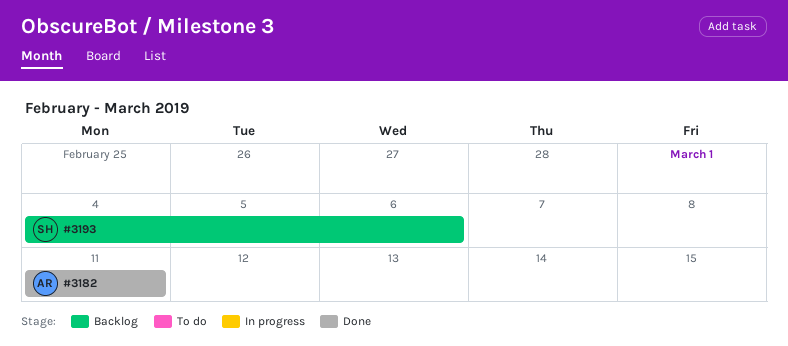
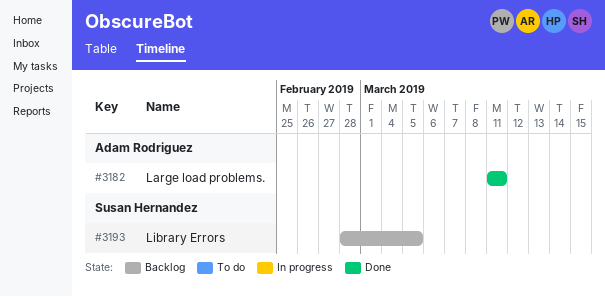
#3193, start: Mar 4 -> Feb 28
#3193, due: Mar 6 -> Mar 5

